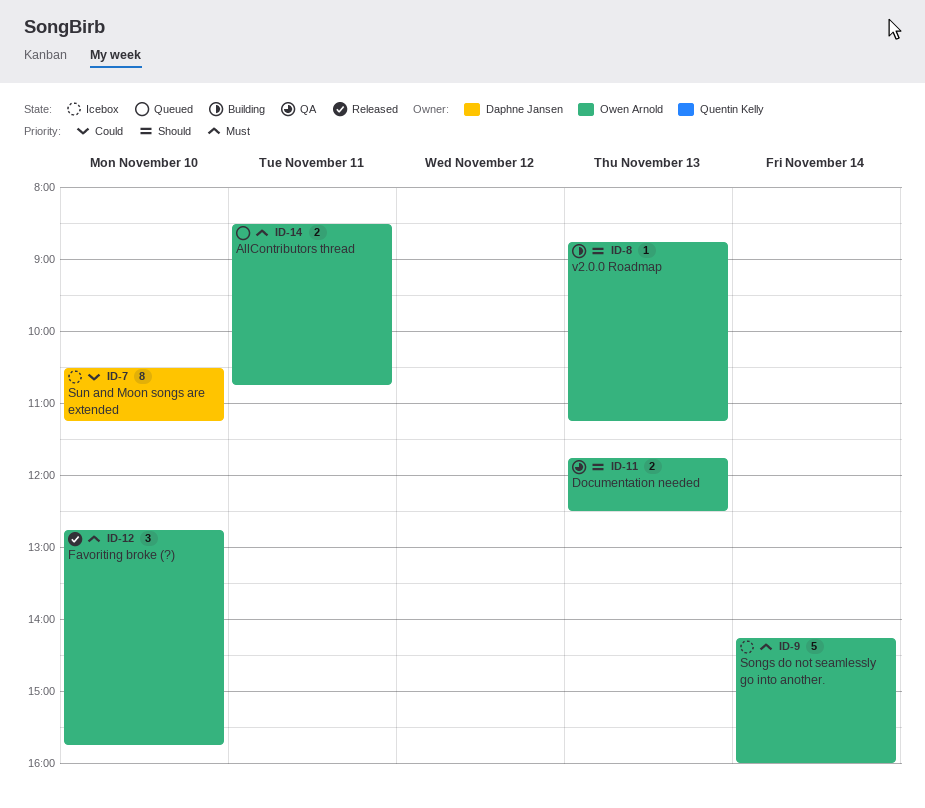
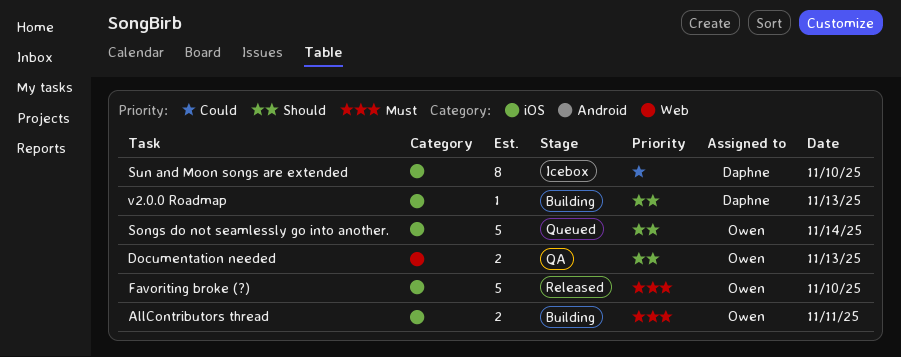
AllContributors thread, status: Queued -> Building
Favoriting broke (?), estimate: 3 -> 5
Songs do not seamlessly go into another., status: Icebox -> Queued
Songs do not seamlessly go into another., priority: Must -> Should
v2.0.0 Roadmap, owner: Owen Arnold -> Daphne Jansen

